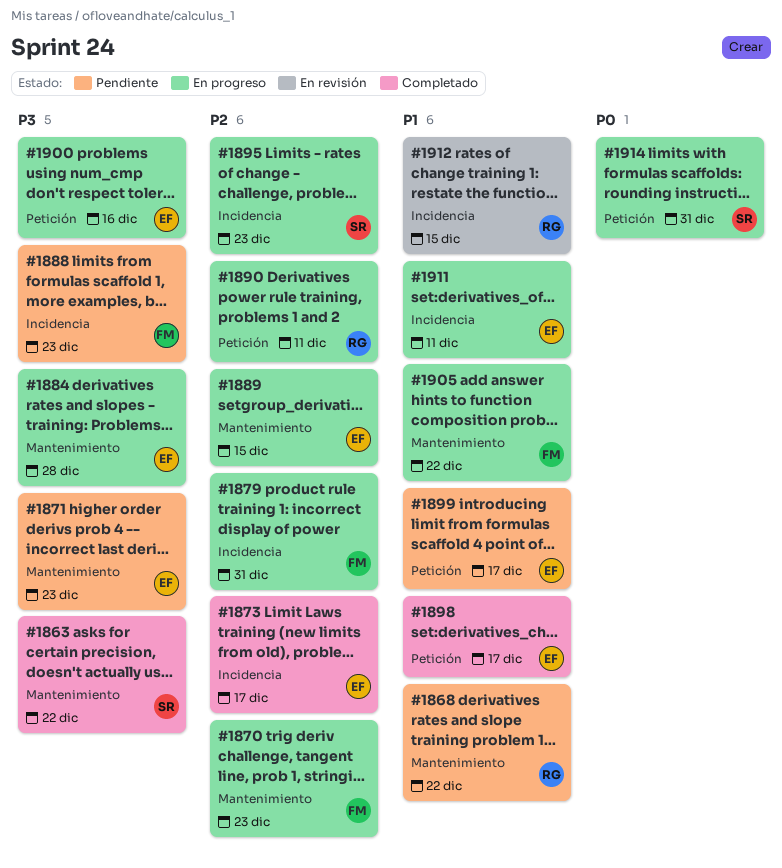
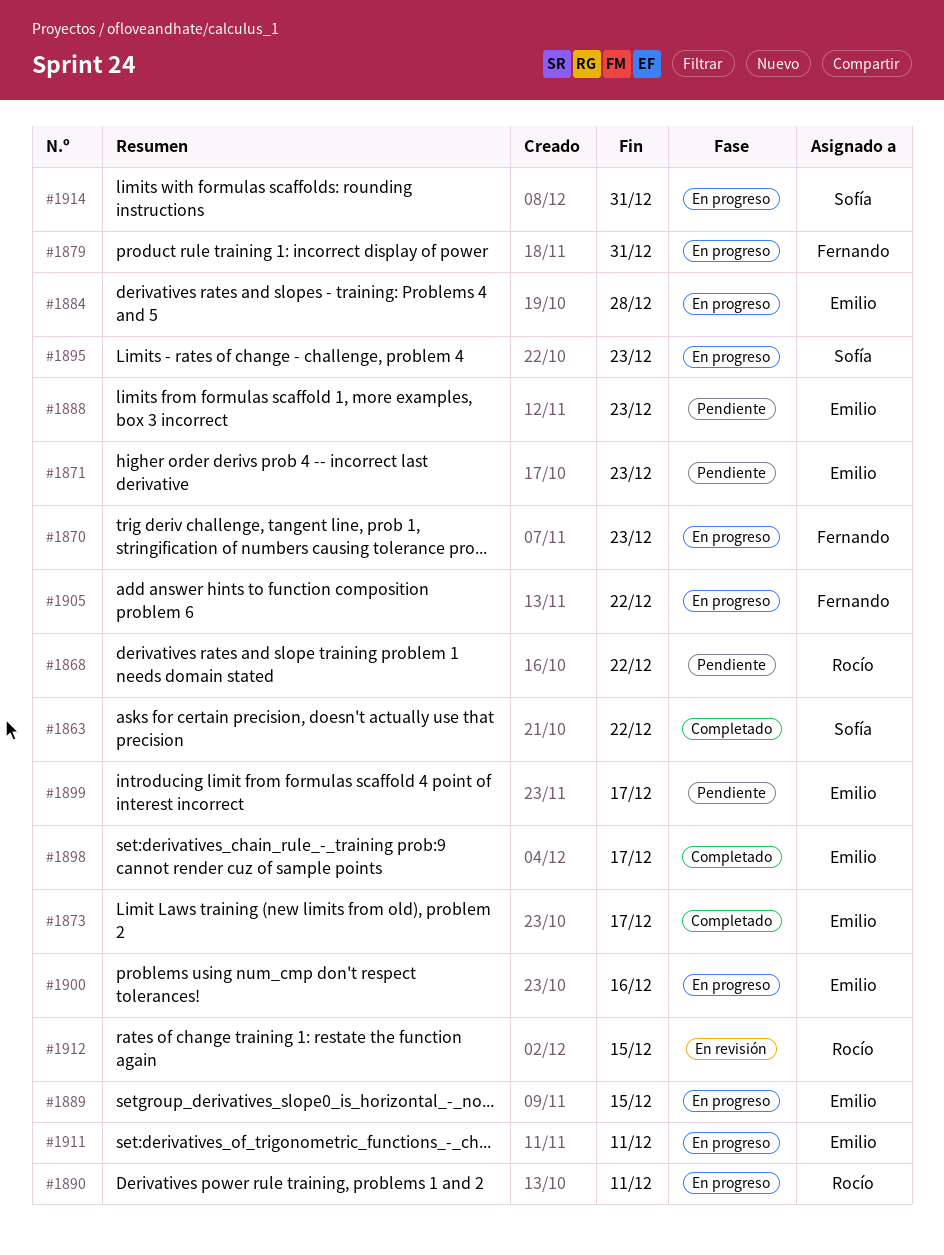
#1888, owner: Fernando -> Emilio

